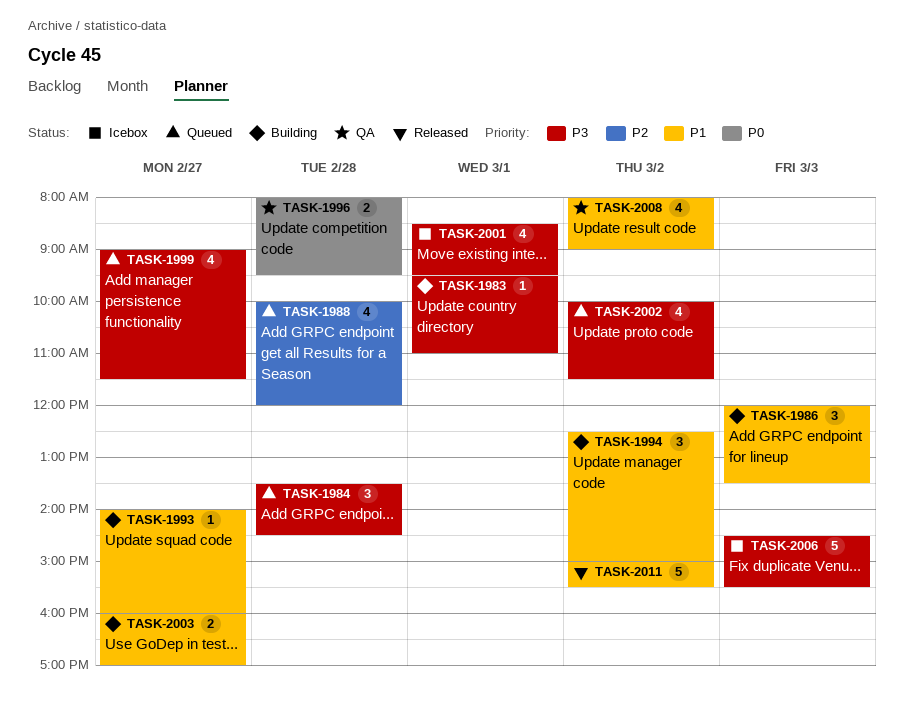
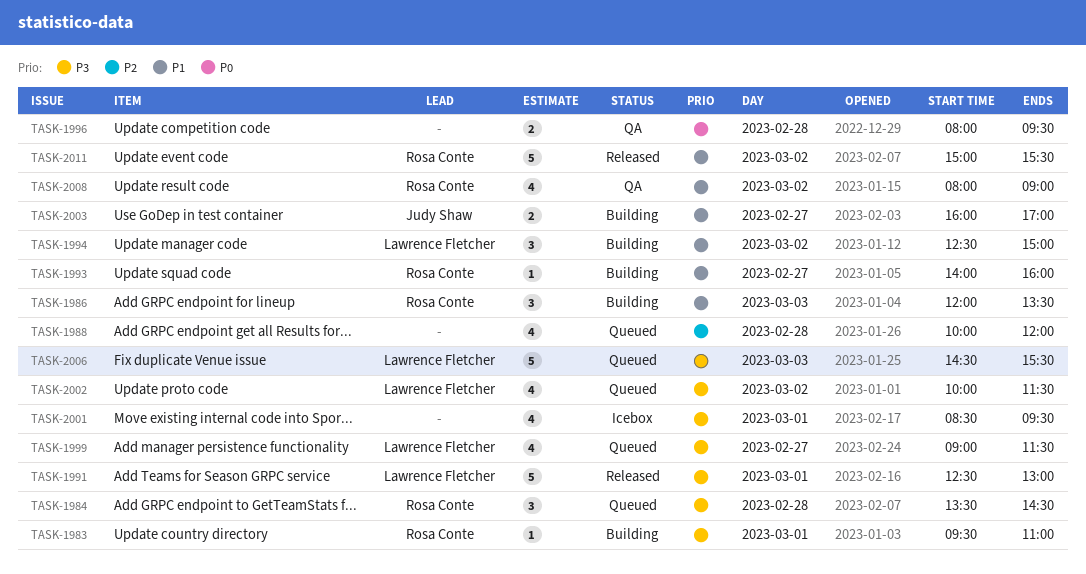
TASK-1991: none -> present
TASK-2006, status: Icebox -> Queued

